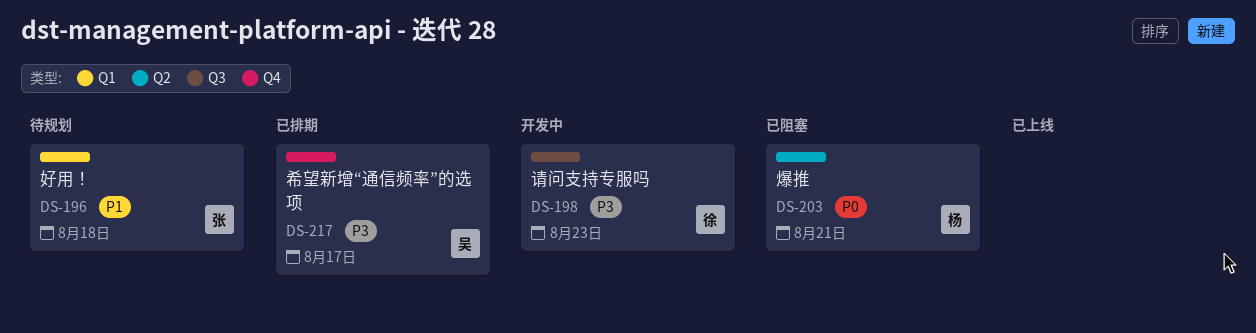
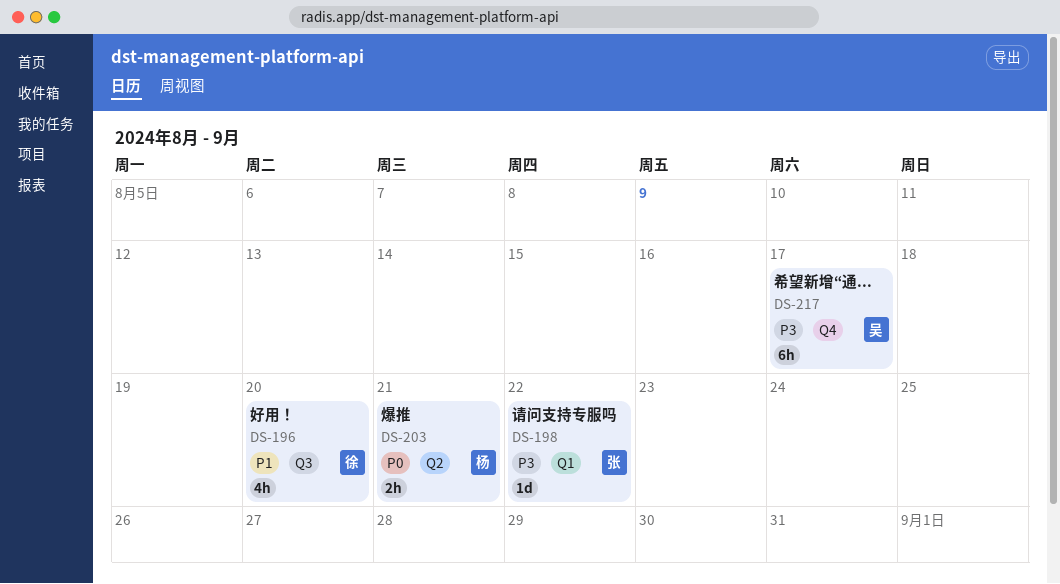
DS-196, owner: 张 -> 徐
DS-196, label: Q1 -> Q3
DS-196, due: Aug 18 -> Aug 20
DS-198, owner: 徐 -> 张
DS-198, label: Q3 -> Q1
DS-198, due: Aug 23 -> Aug 22

